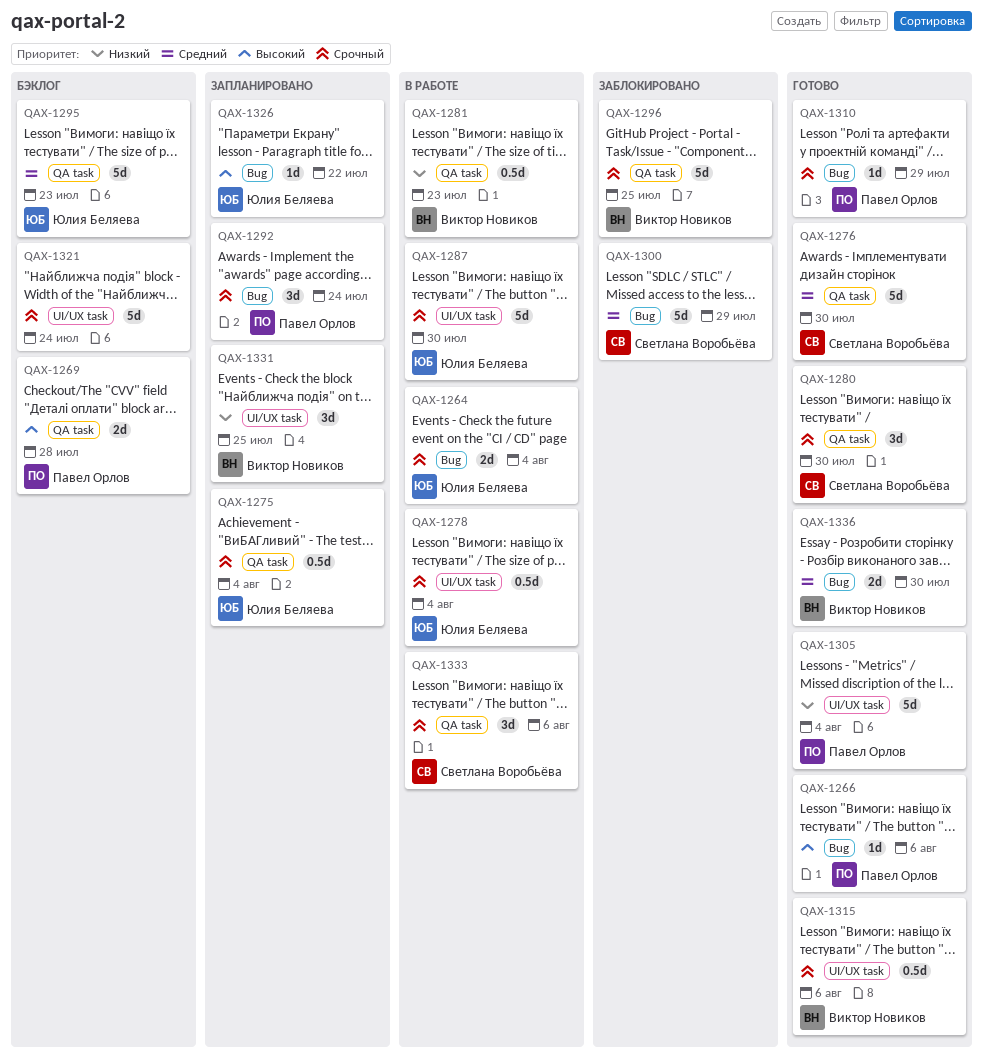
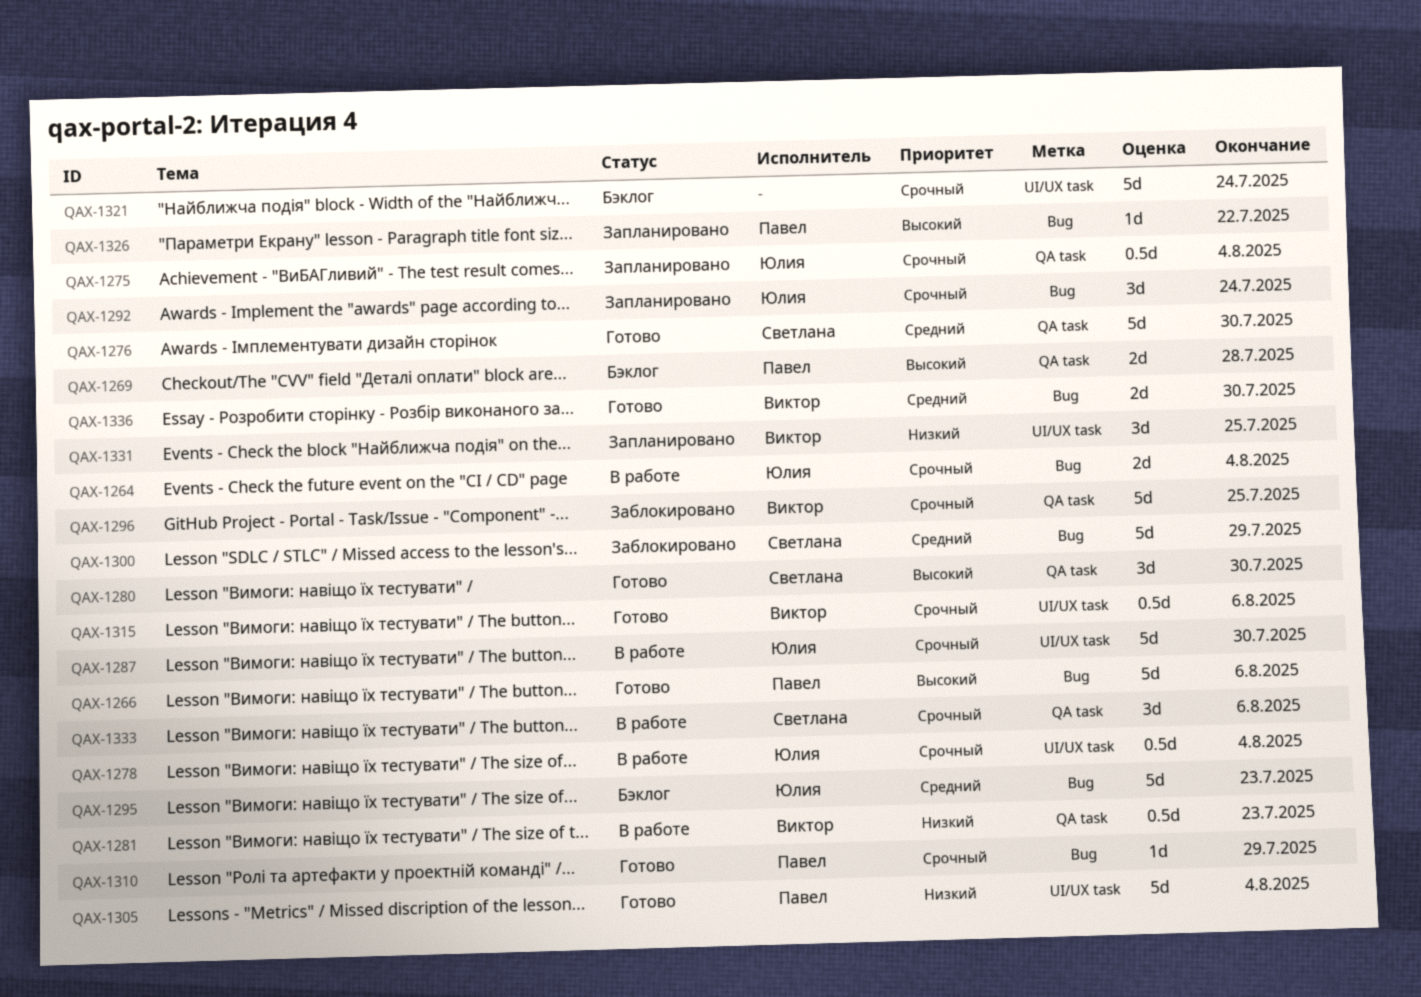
QAX-1266, estimate: 1d -> 5d
QAX-1280, priority: Срочный -> Высокий
QAX-1292, owner: Павел Орлов -> Юлия Беляева
QAX-1295, label: QA task -> Bug
QAX-1326, owner: Юлия Беляева -> Павел Орлов

